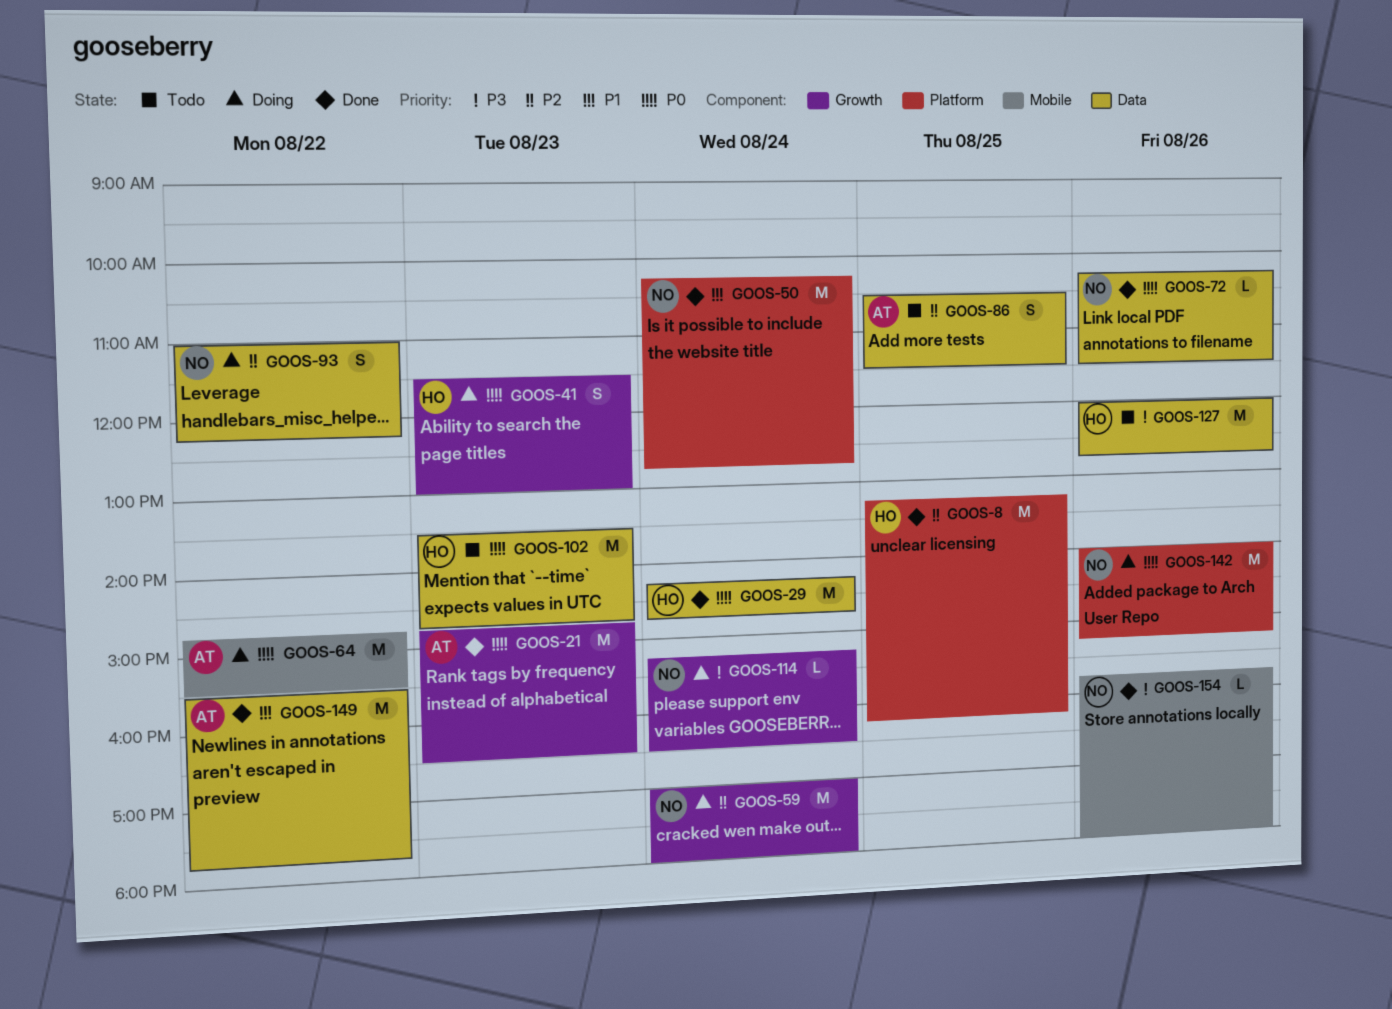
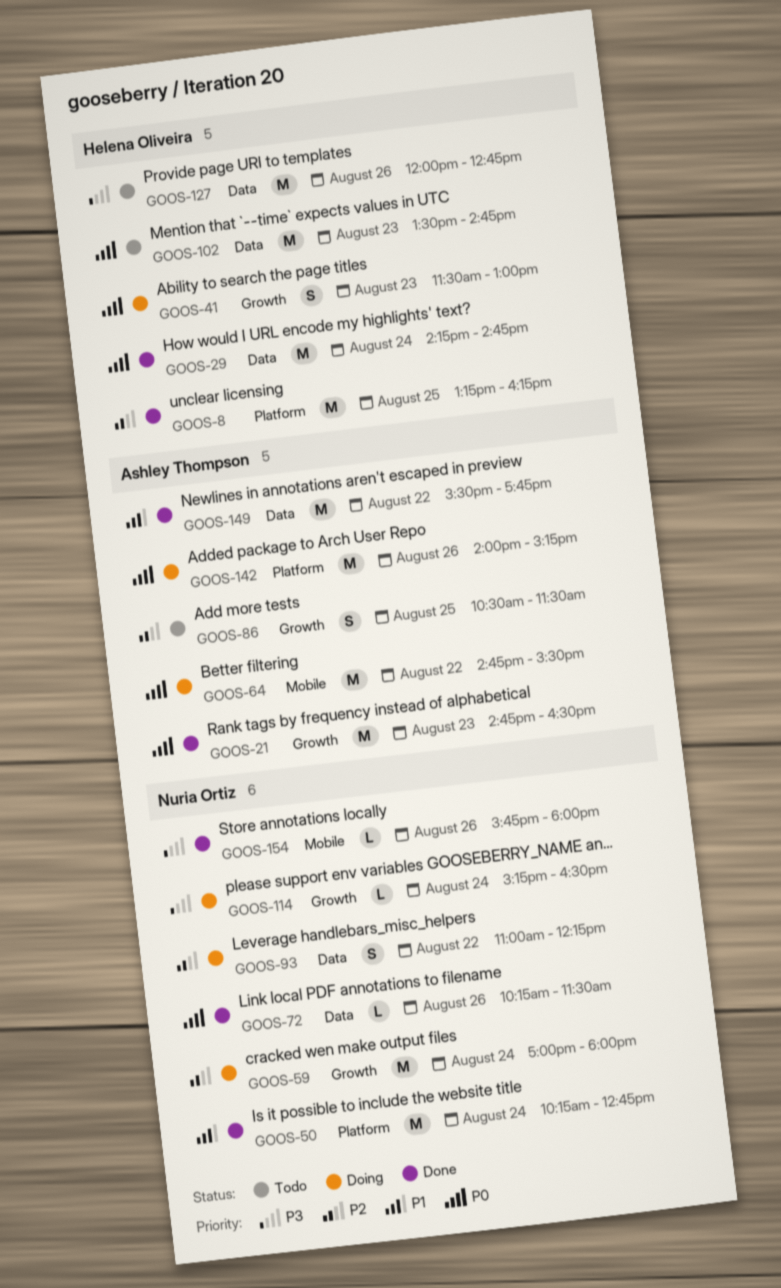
GOOS-86, label: Data -> Growth
GOOS-142, owner: Nuria Ortiz -> Ashley Thompson

